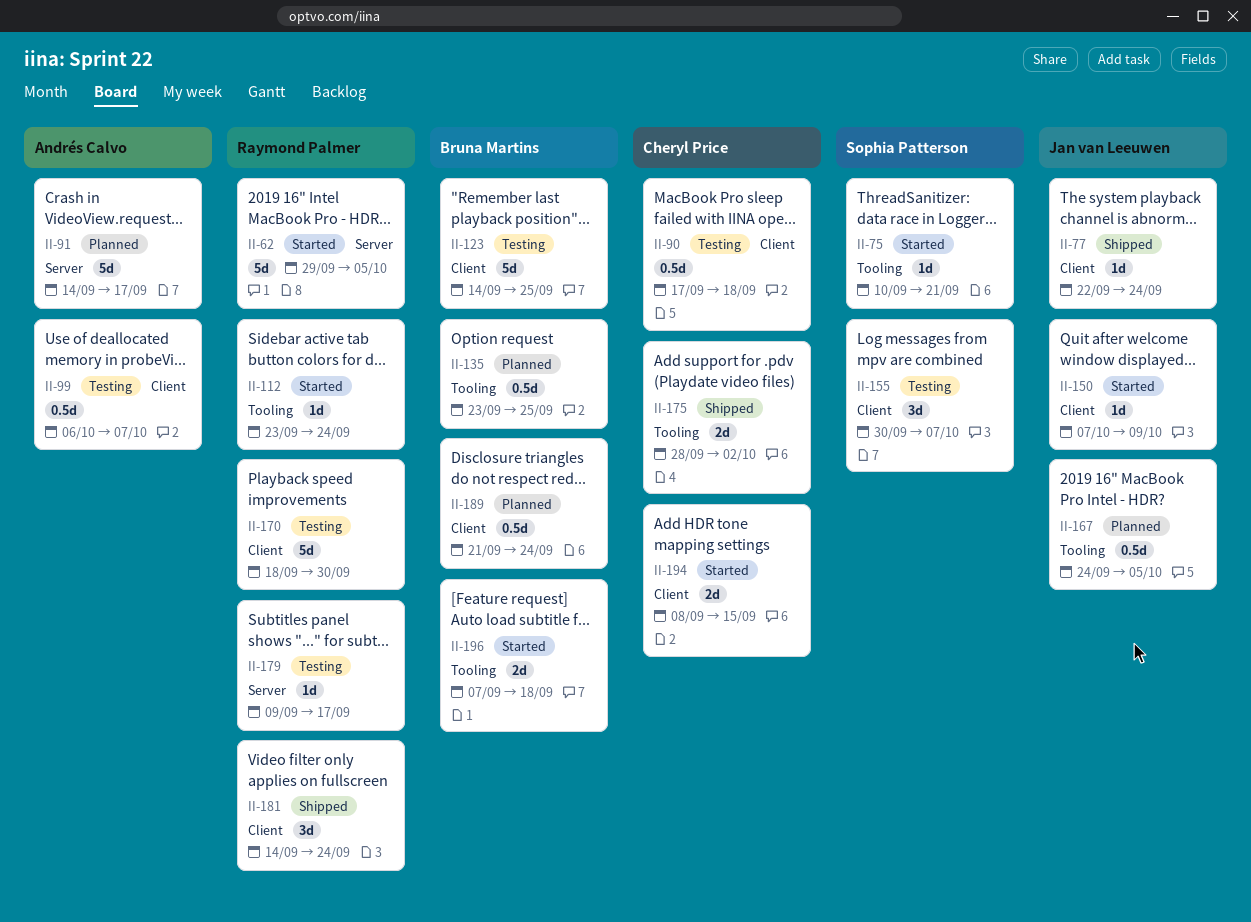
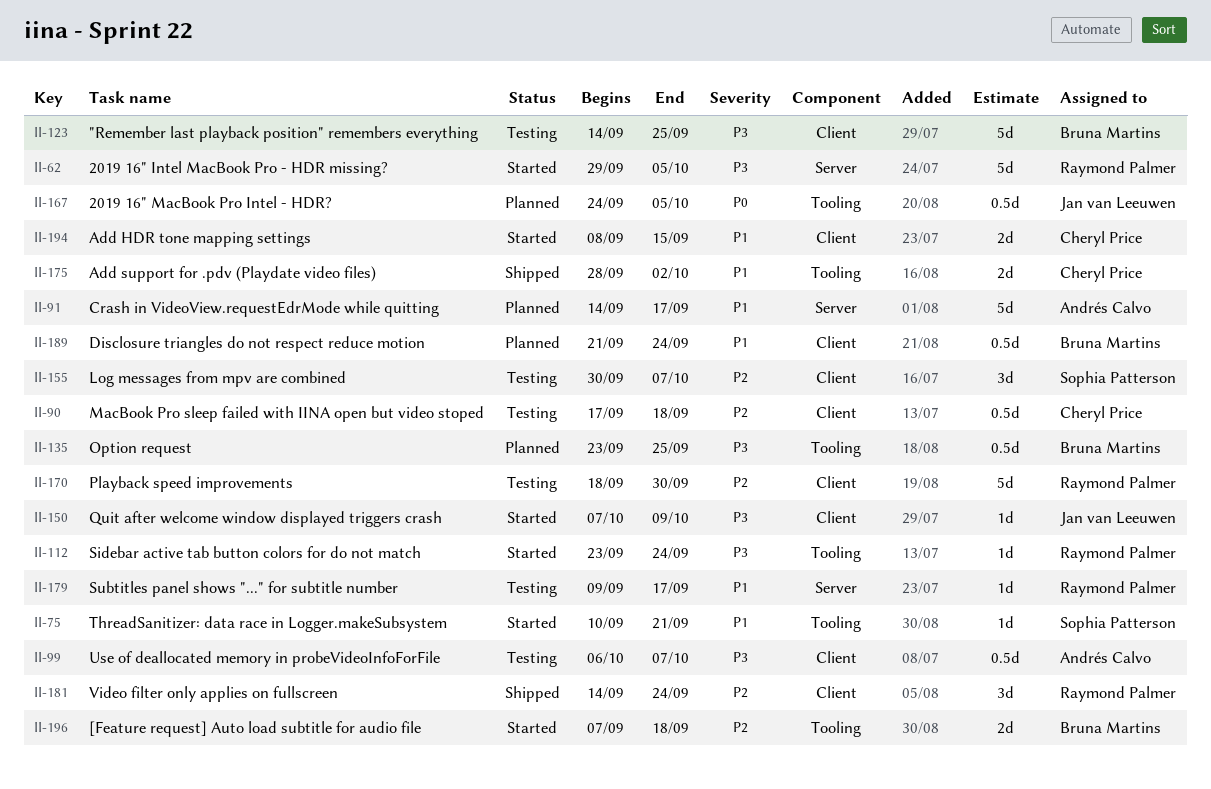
II-77: present -> none

